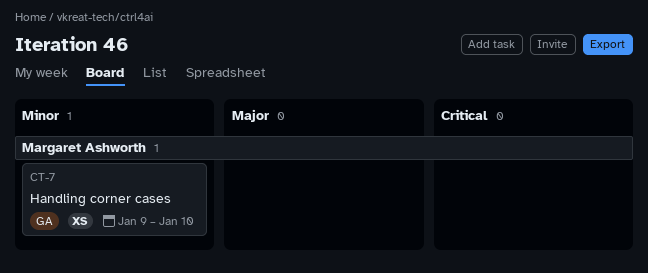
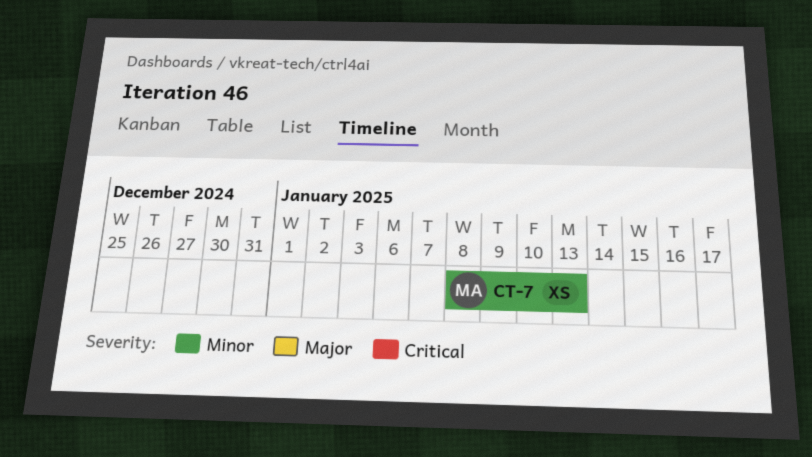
CT-7, start: Jan 9 -> Jan 8
CT-7, due: Jan 10 -> Jan 13

